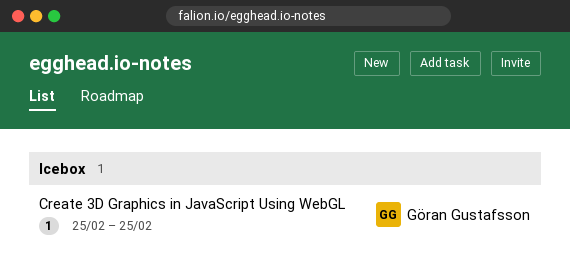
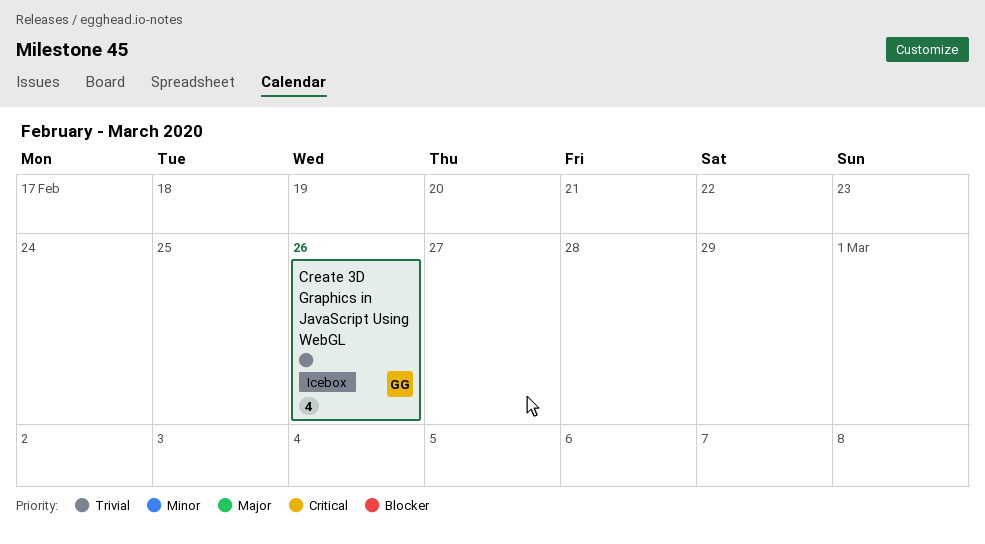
Create 3D Graphics in JavaScript Using WebGL, estimate: 1 -> 4
Create 3D Graphics in JavaScript Using WebGL, due: Feb 25 -> Feb 26

